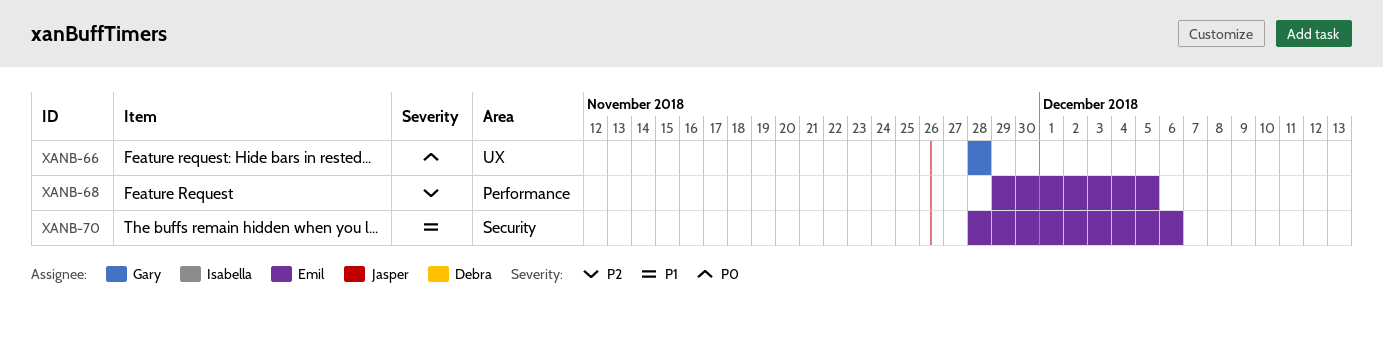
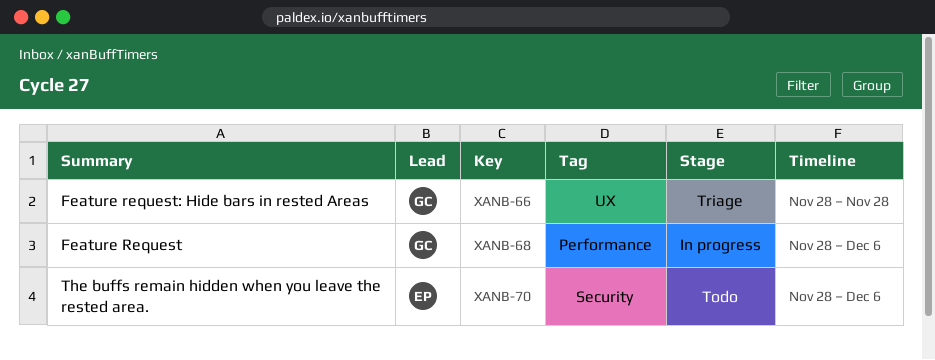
XANB-68, owner: Emil -> Gary
XANB-68, start: Nov 29 -> Nov 28
XANB-68, due: Dec 5 -> Dec 6

